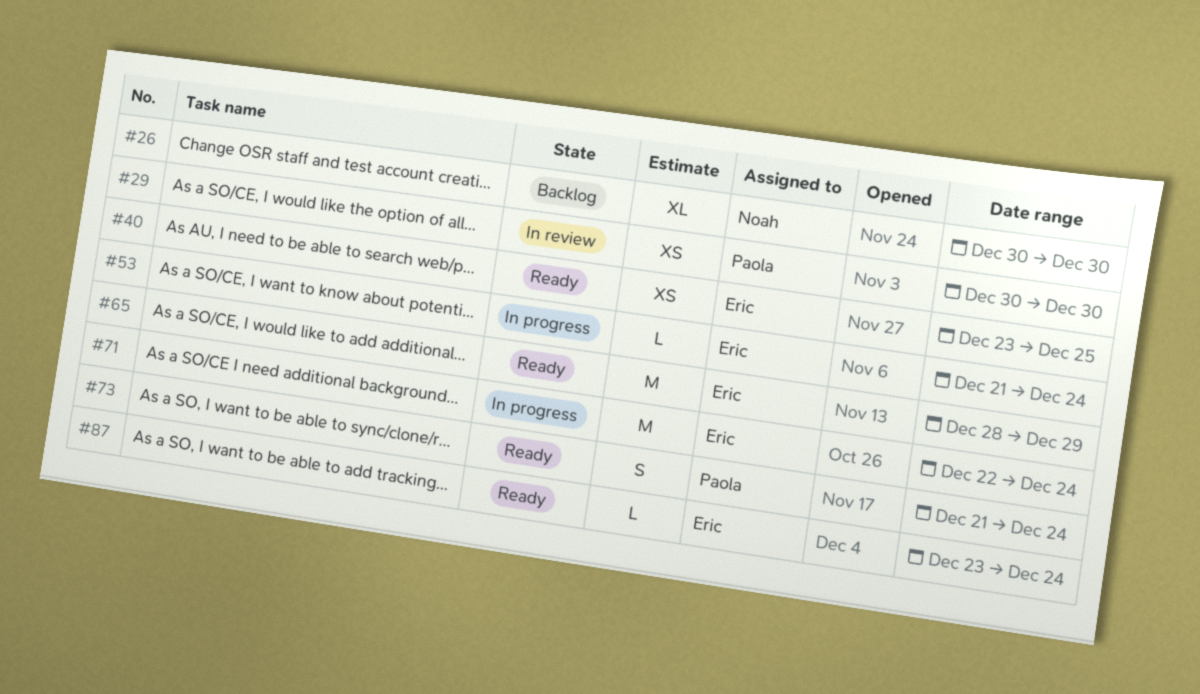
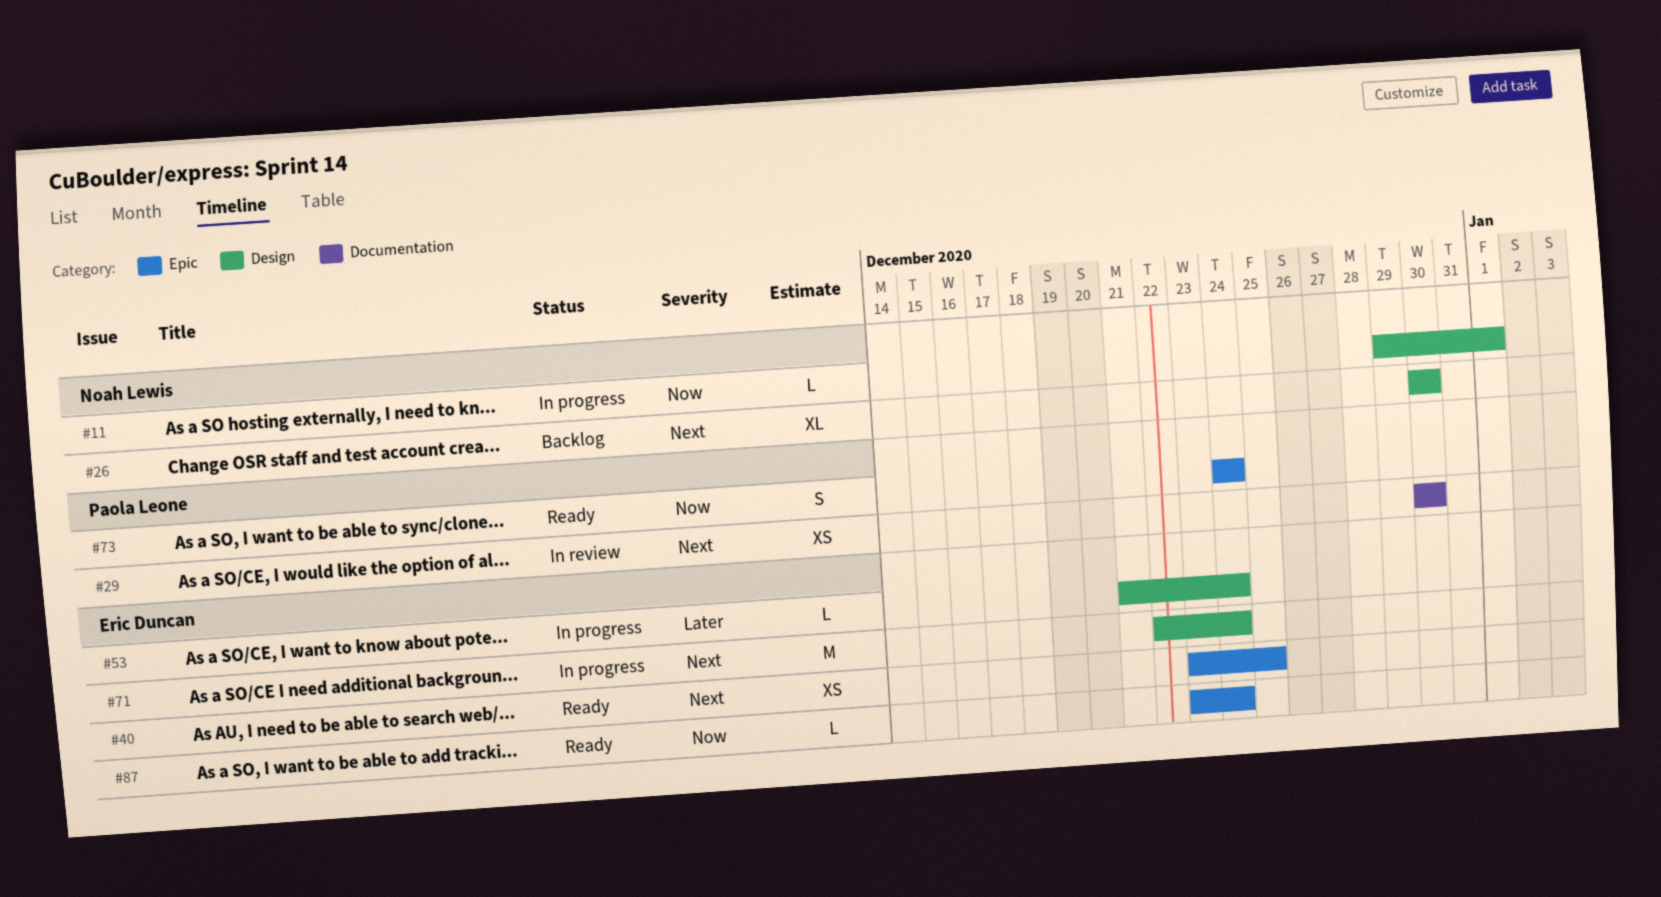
#11: none -> present
#65: present -> none
#73, start: Dec 21 -> Dec 24

